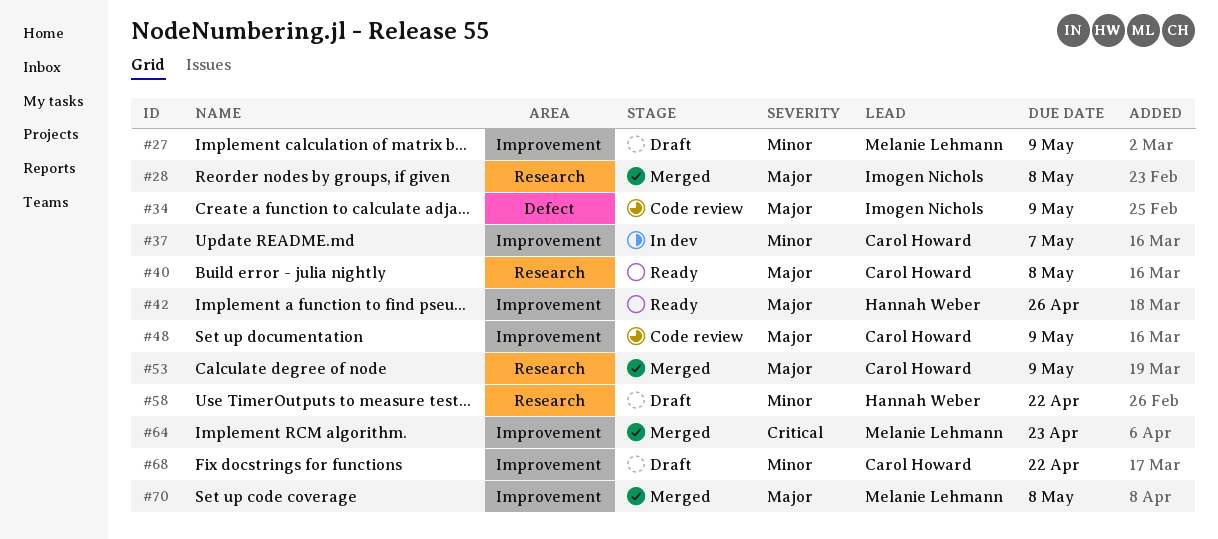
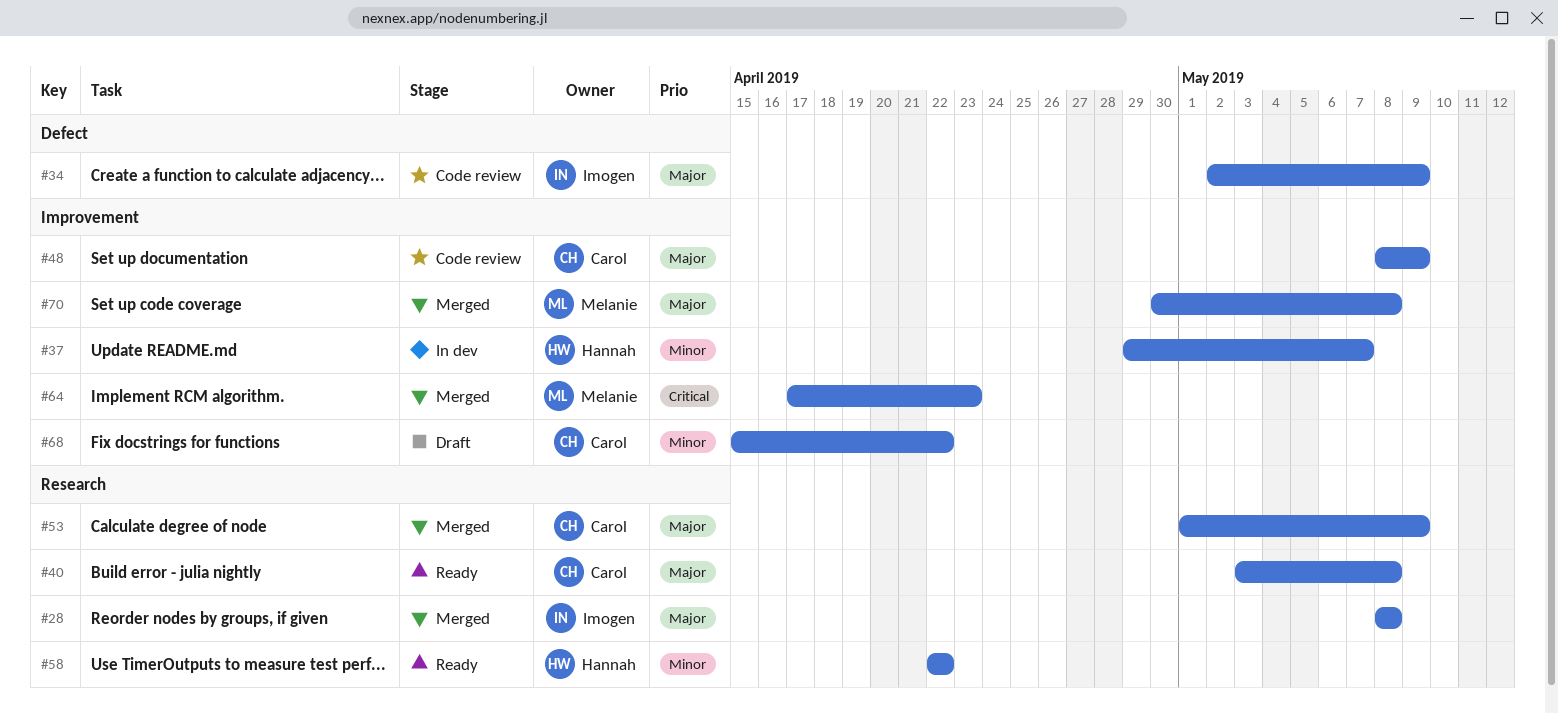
#27: present -> none
#37, owner: Carol Howard -> Hannah Weber
#42: present -> none
#58, status: Draft -> Ready

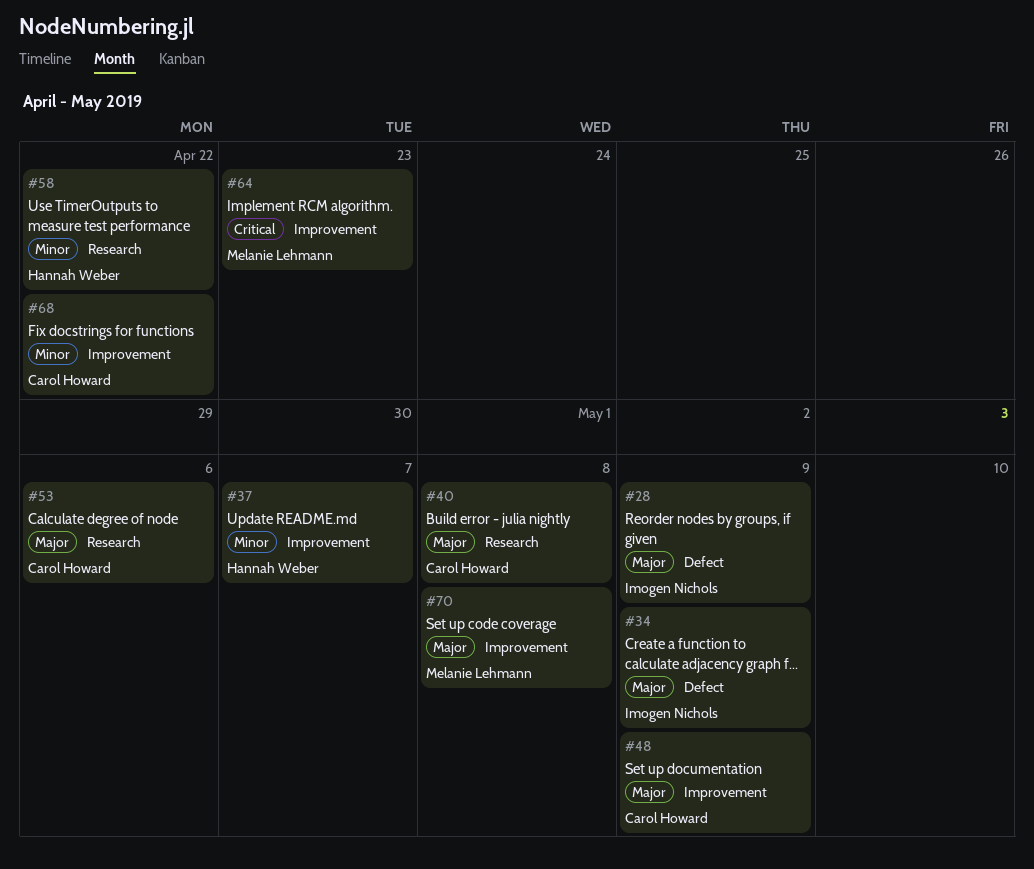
#28, label: Research -> Defect
#28, due: May 8 -> May 9
#53, due: May 9 -> May 6

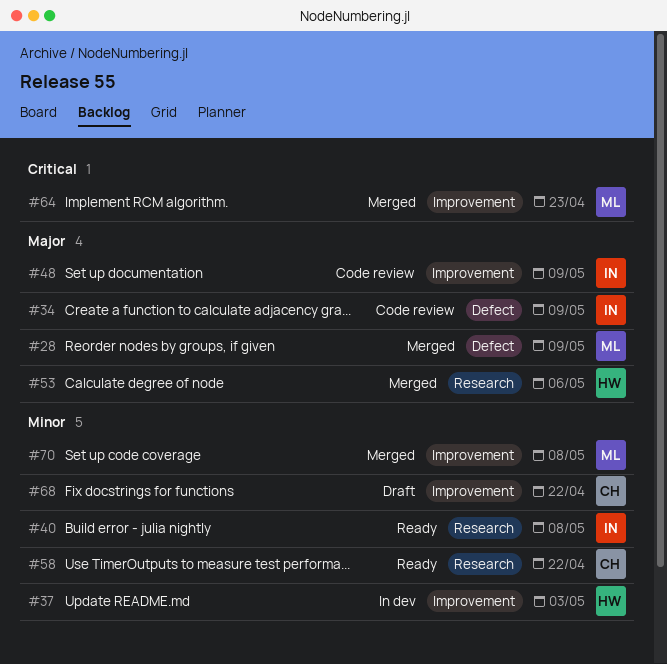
#28, owner: Imogen Nichols -> Melanie Lehmann
#37, due: May 7 -> May 3
#40, owner: Carol Howard -> Imogen Nichols
#40, priority: Major -> Minor
#48, owner: Carol Howard -> Imogen Nichols
#53, owner: Carol Howard -> Hannah Weber
#58, owner: Hannah Weber -> Carol Howard
#70, priority: Major -> Minor

